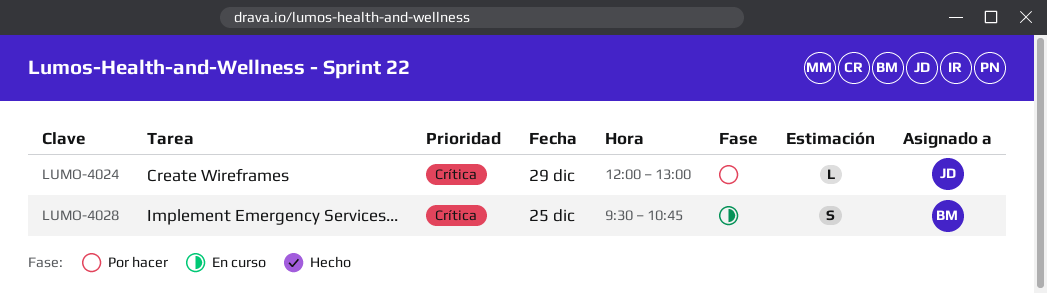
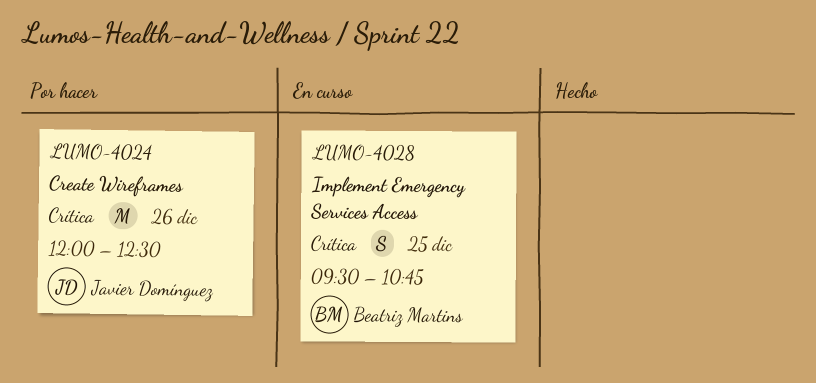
LUMO-4024, estimate: L -> M
LUMO-4024, day: Dec 29 -> Dec 26
LUMO-4024, ends: 13:00 -> 12:30

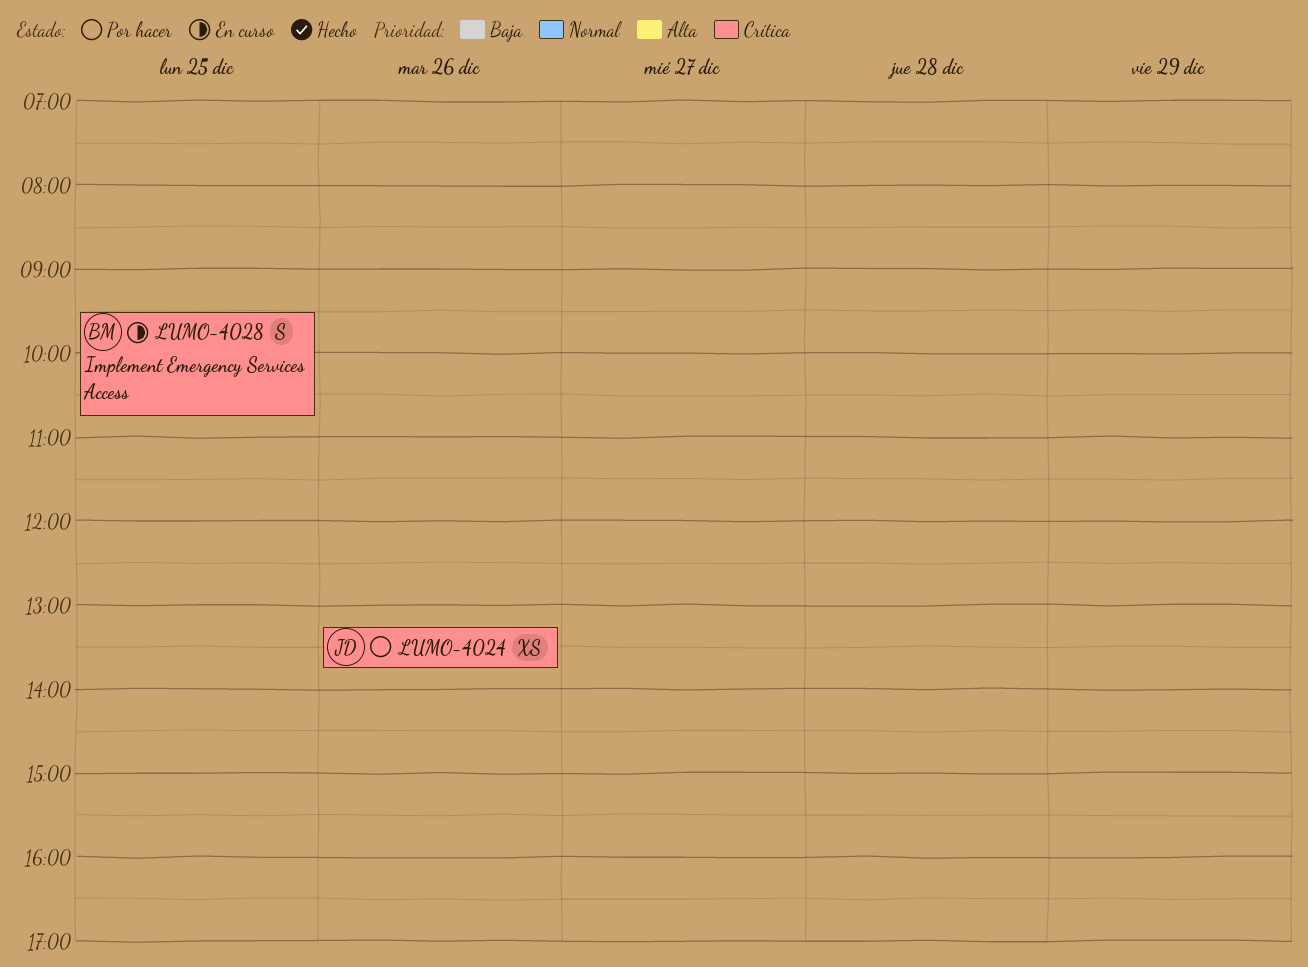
LUMO-4024, estimate: M -> XS
LUMO-4024, begins: 12:00 -> 13:15
LUMO-4024, ends: 12:30 -> 13:45

